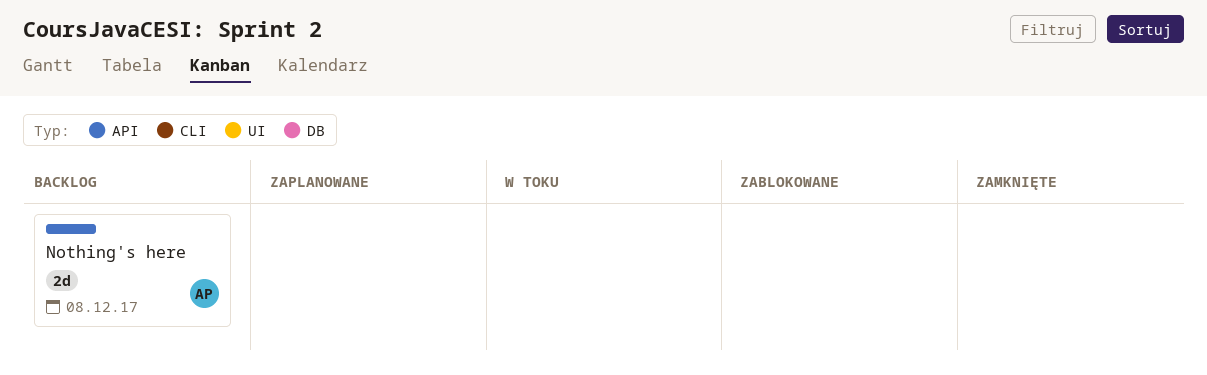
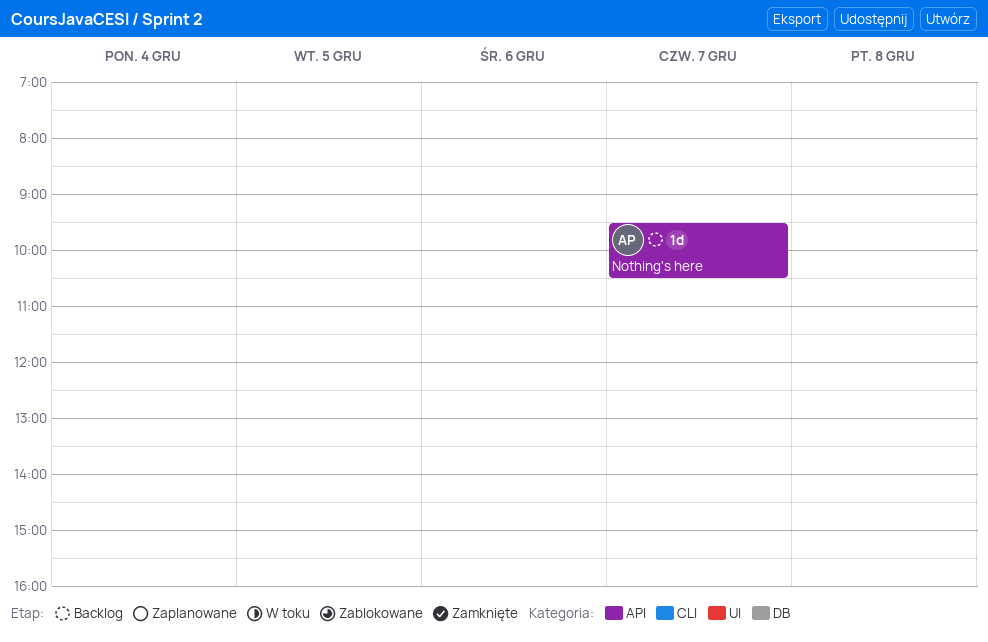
Nothing's here, estimate: 2d -> 1d
Nothing's here, day: Dec 8 -> Dec 7

